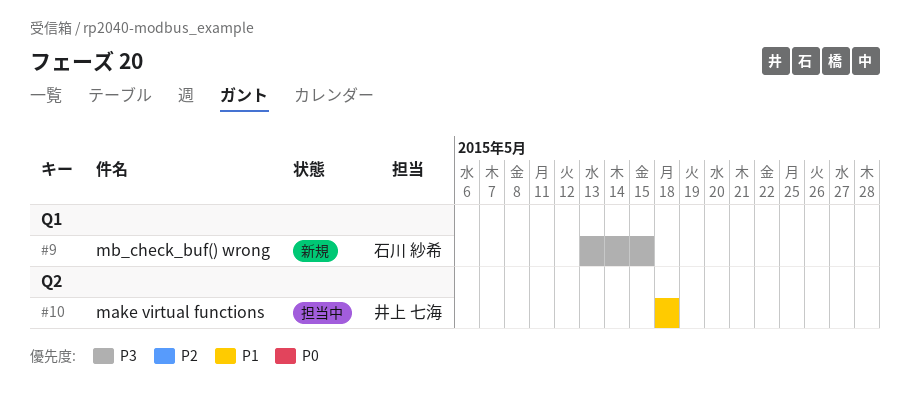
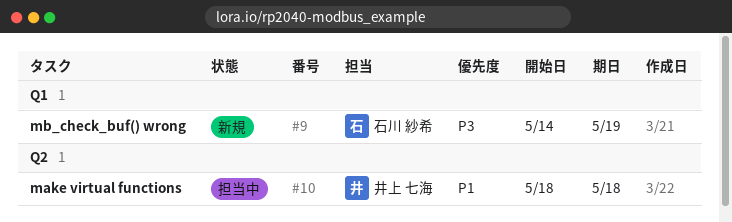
#9, start: May 13 -> May 14
#9, due: May 15 -> May 19

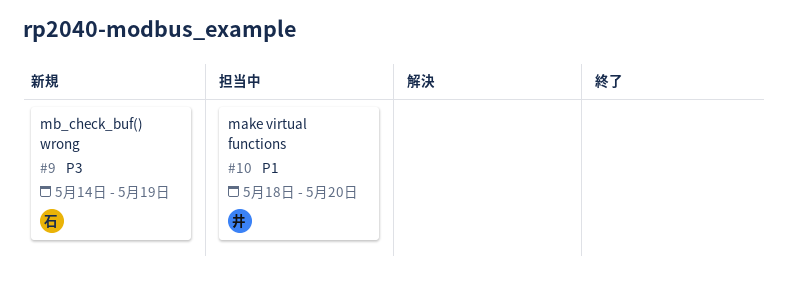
#10, due: May 18 -> May 20

